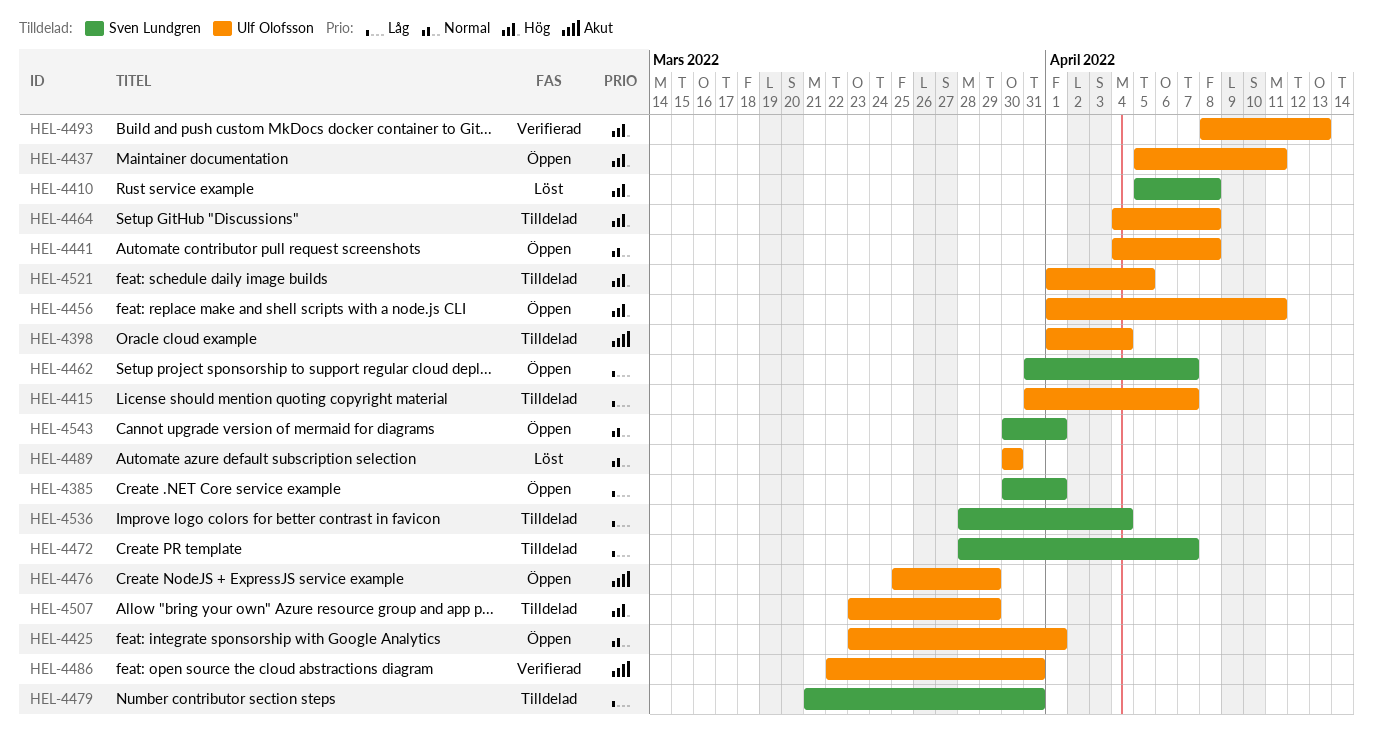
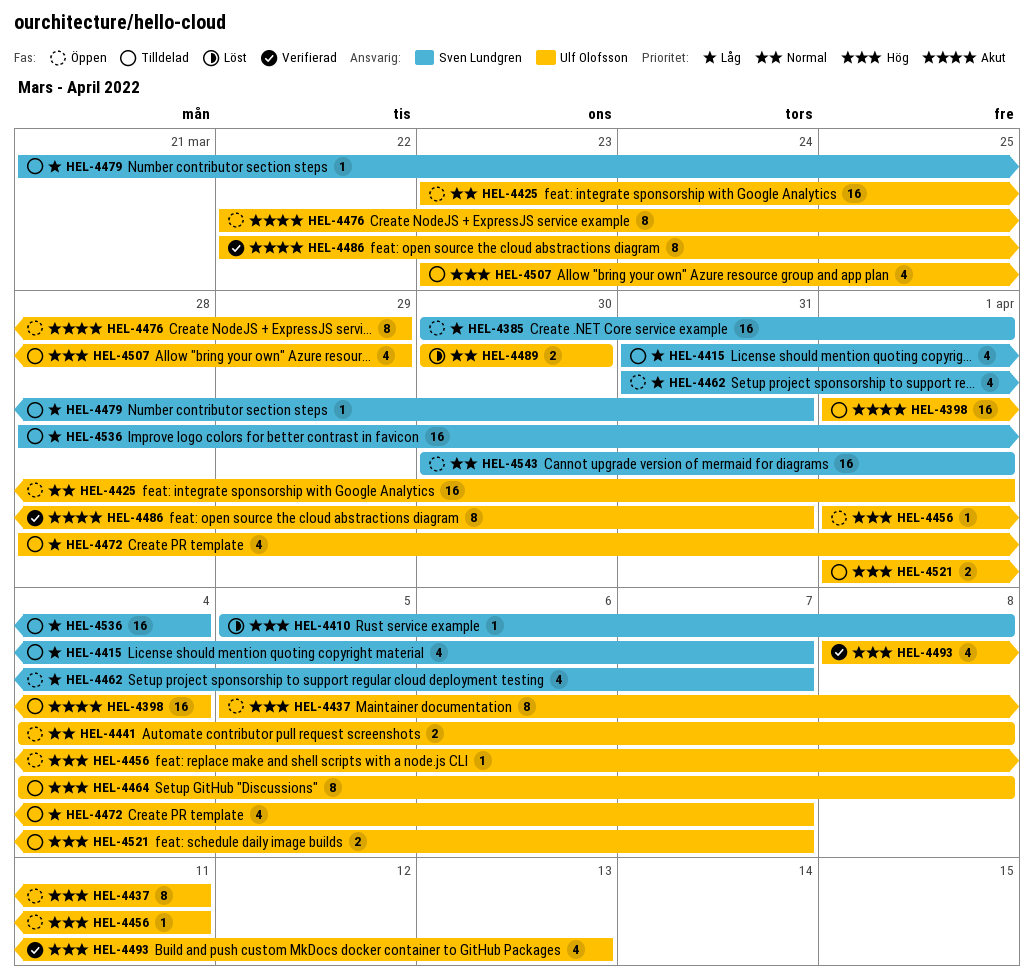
HEL-4415, owner: Ulf Olofsson -> Sven Lundgren
HEL-4472, owner: Sven Lundgren -> Ulf Olofsson
HEL-4476, start: Mar 25 -> Mar 22
HEL-4521, due: Apr 5 -> Apr 7

